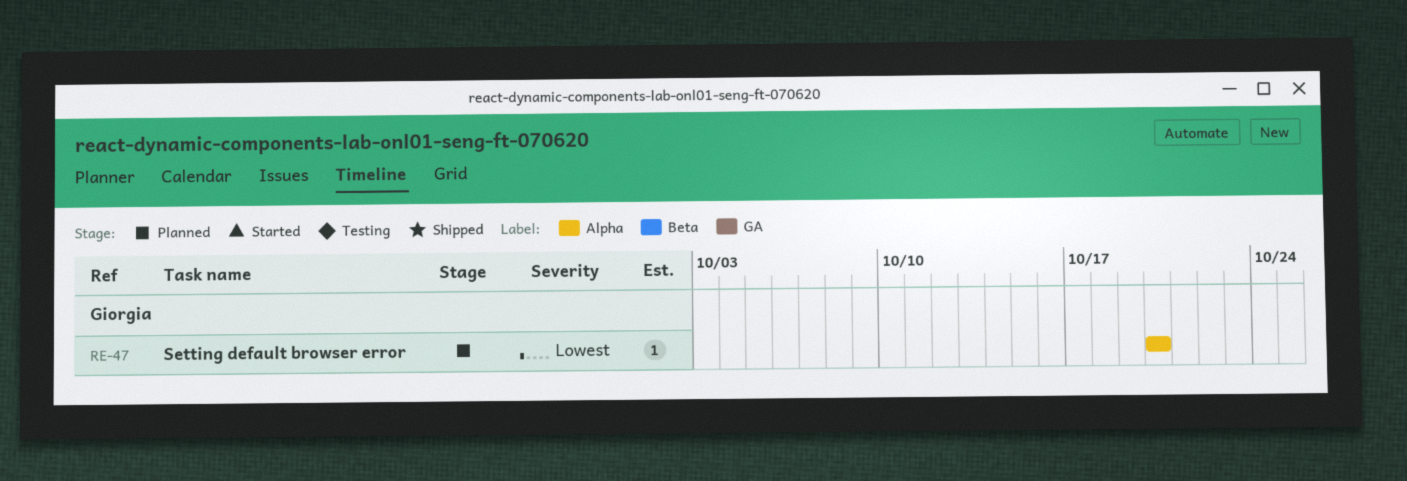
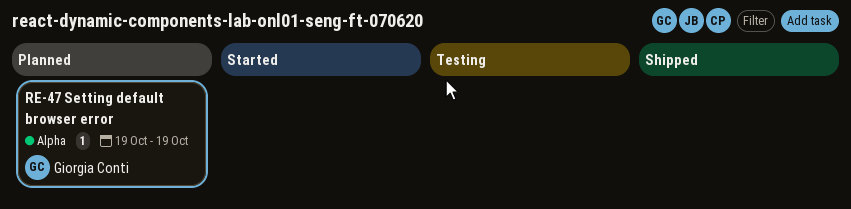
RE-47, start: Oct 20 -> Oct 19
RE-47, due: Oct 20 -> Oct 19

